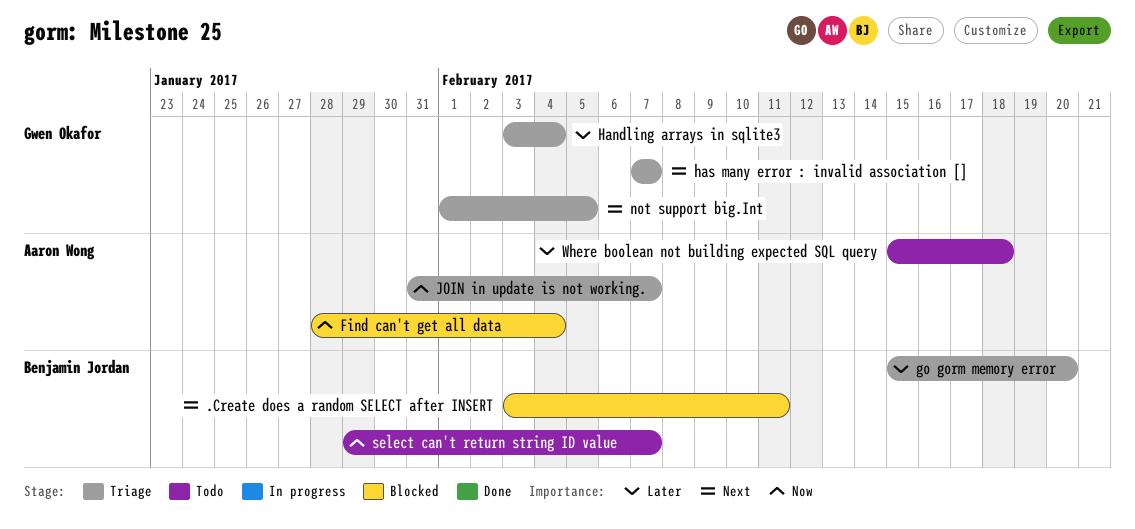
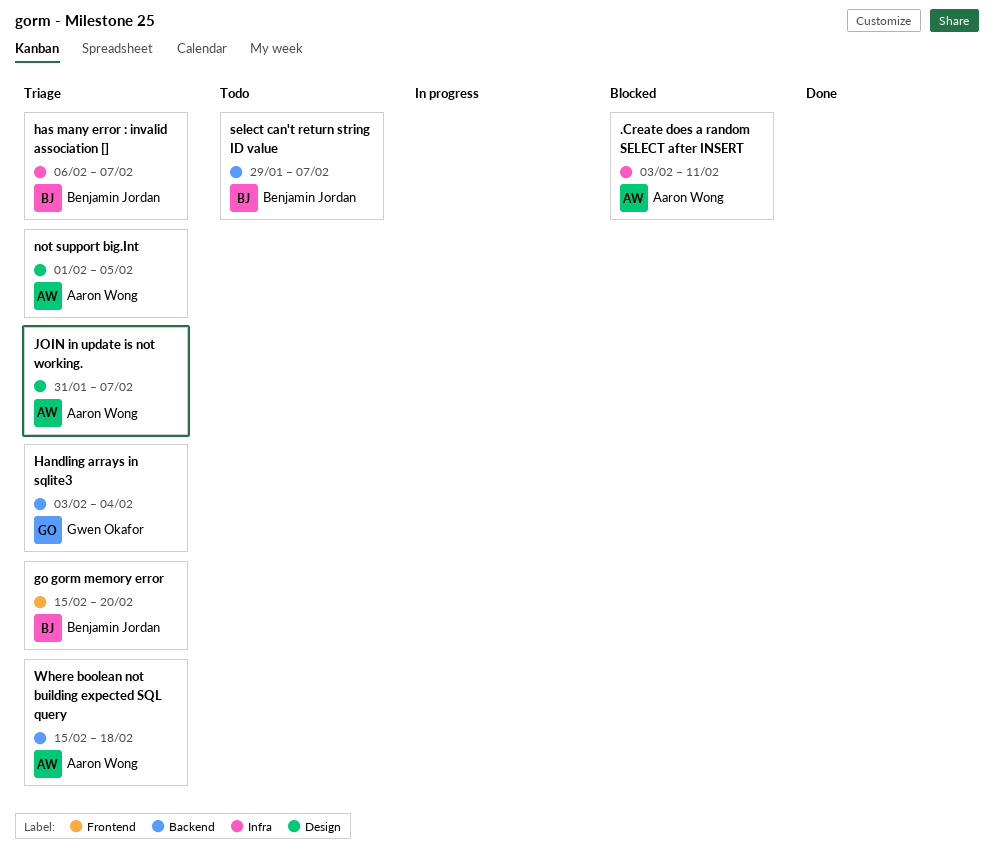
.Create does a random SELECT after INSERT, owner: Benjamin Jordan -> Aaron Wong
Find can't get all data: present -> none
has many error : invalid association [], owner: Gwen Okafor -> Benjamin Jordan
has many error : invalid association [], start: Feb 7 -> Feb 6
not support big.Int, owner: Gwen Okafor -> Aaron Wong
Where boolean not building expected SQL query, status: Todo -> Triage

